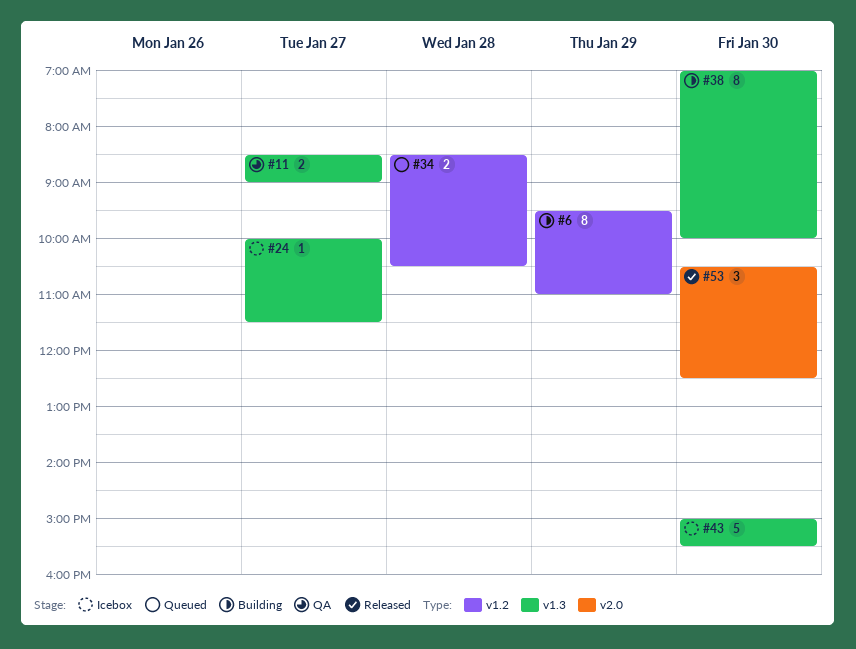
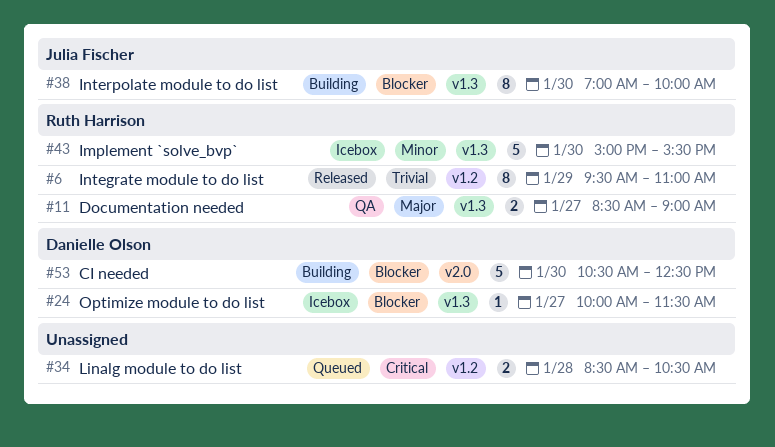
#6, status: Building -> Released
#53, status: Released -> Building
#53, estimate: 3 -> 5

